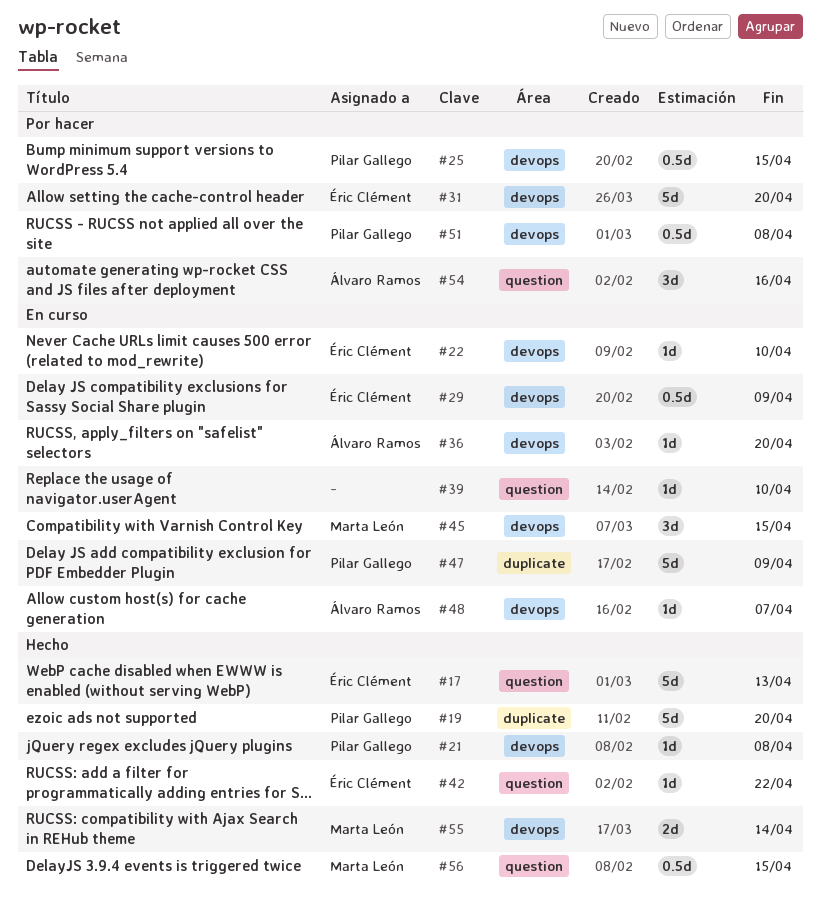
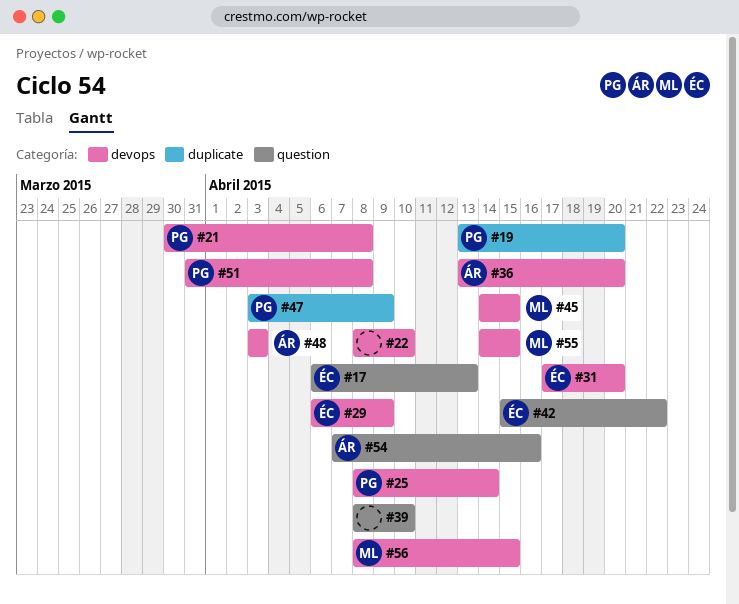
#22, owner: Éric Clément -> none
#25, due: Apr 15 -> Apr 14
#48, due: Apr 7 -> Apr 3
#55, due: Apr 14 -> Apr 15
#56, label: question -> devops

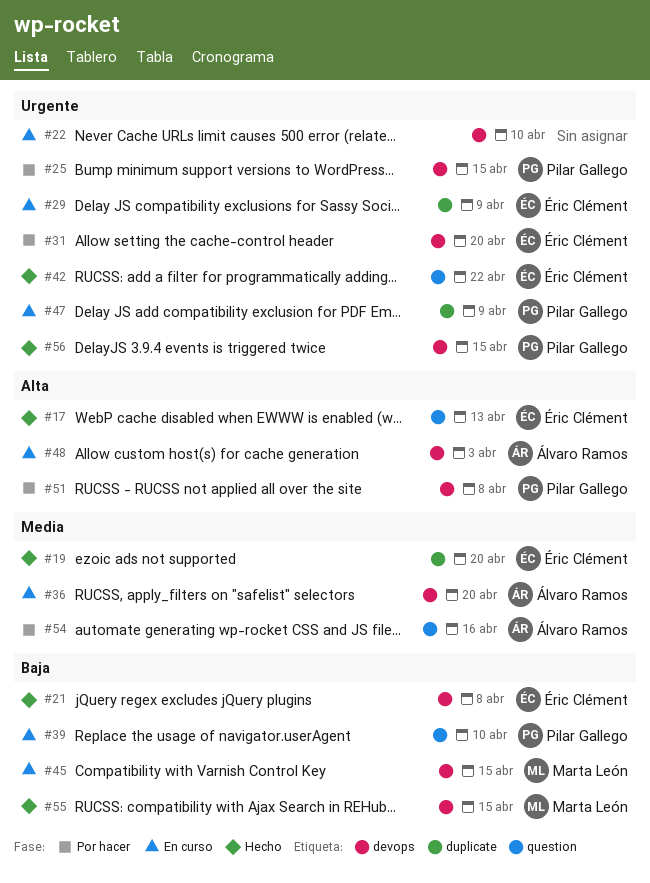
#19, owner: Pilar Gallego -> Éric Clément
#21, owner: Pilar Gallego -> Éric Clément
#25, due: Apr 14 -> Apr 15
#29, label: devops -> duplicate
#39, owner: none -> Pilar Gallego
#56, owner: Marta León -> Pilar Gallego

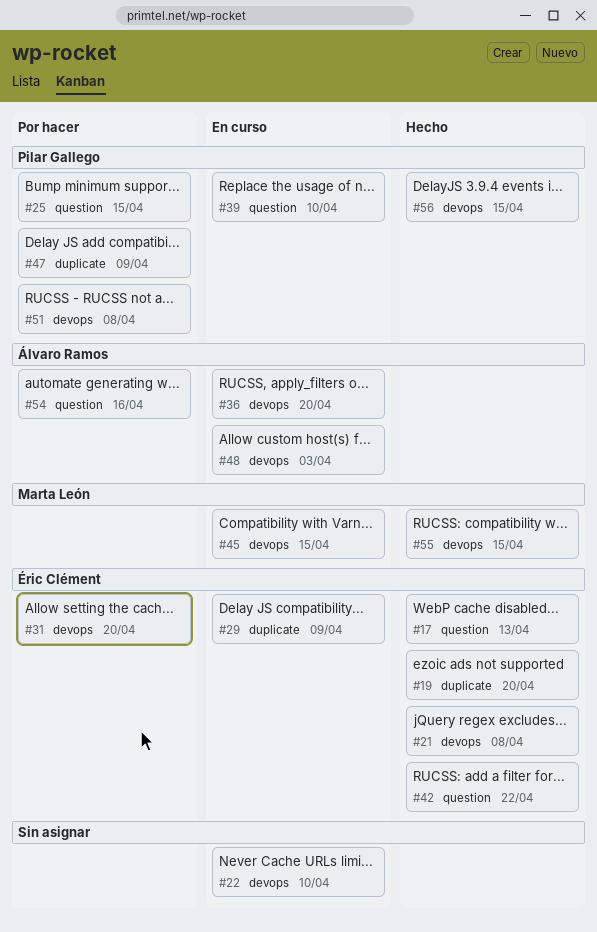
#25, label: devops -> question
#47, status: En curso -> Por hacer

